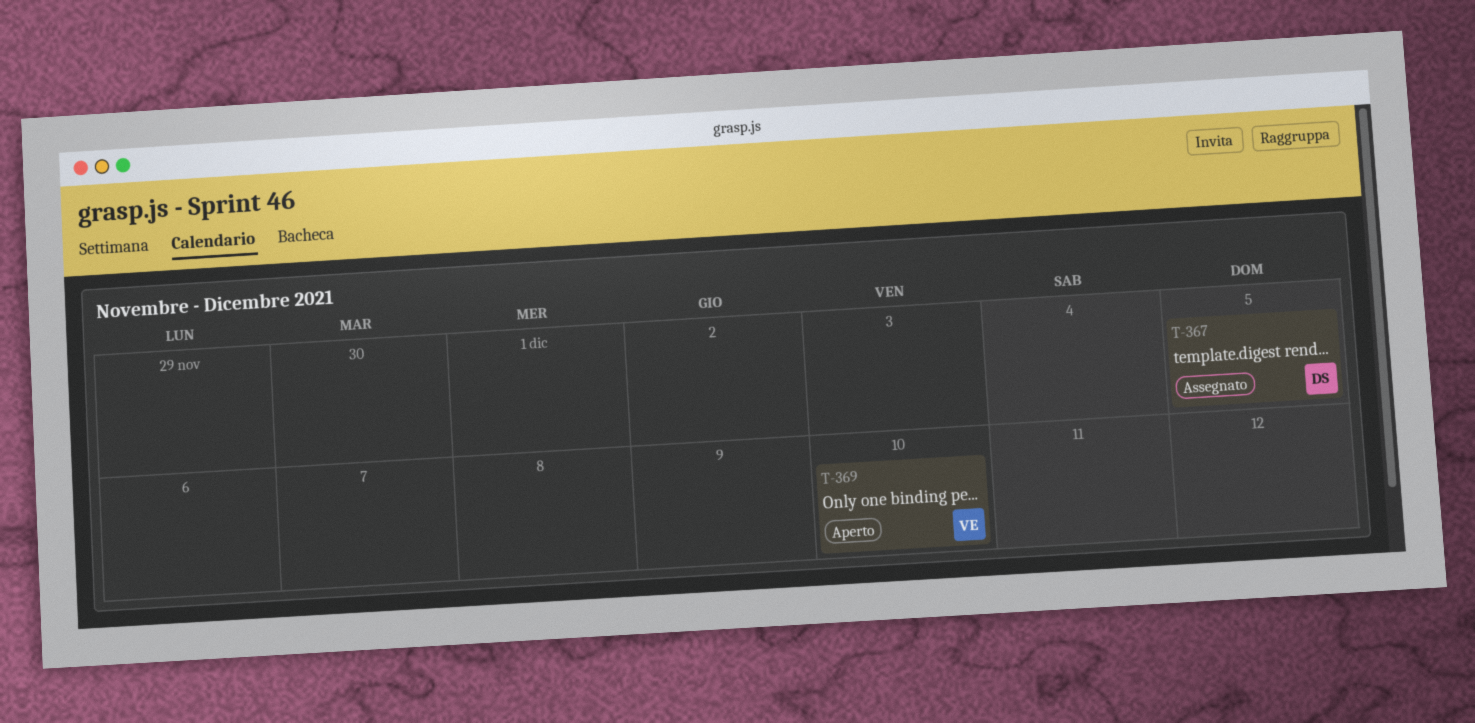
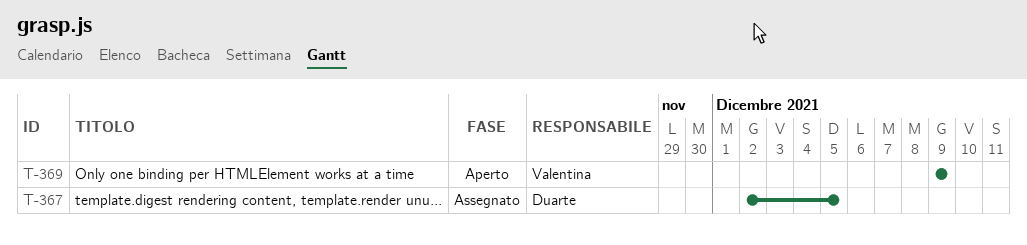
T-369, due: Dec 10 -> Dec 9

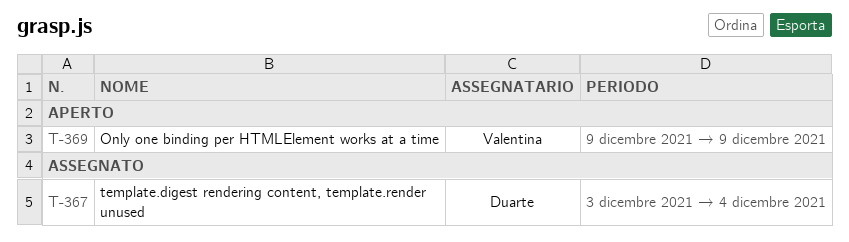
T-367, start: Dec 2 -> Dec 3
T-367, due: Dec 5 -> Dec 4

